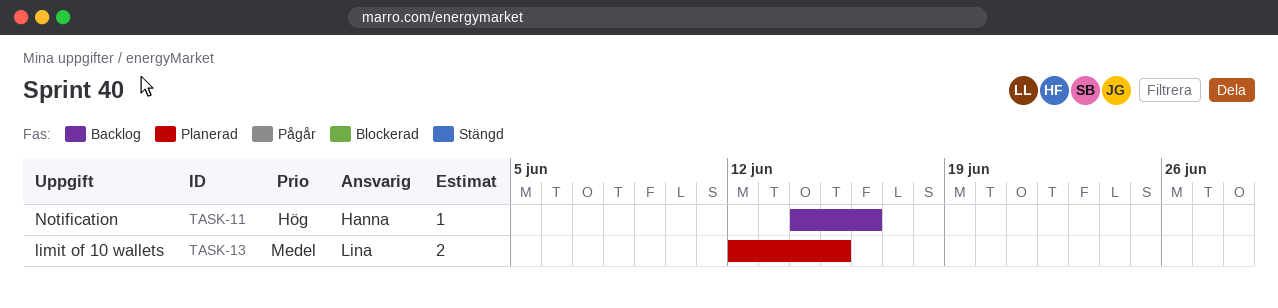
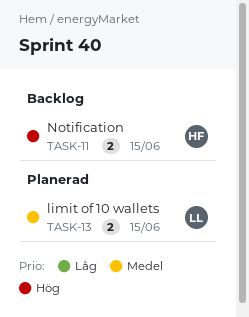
TASK-11, estimate: 1 -> 2
TASK-11, due: Jun 16 -> Jun 15

